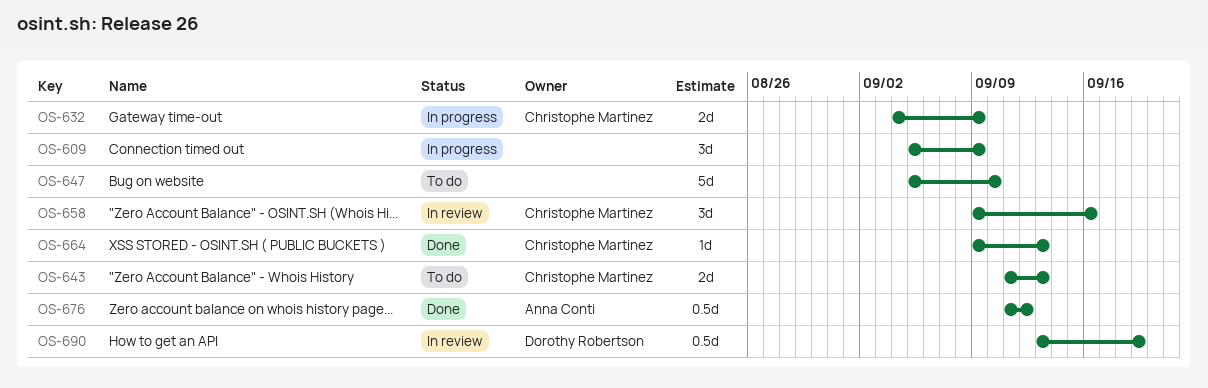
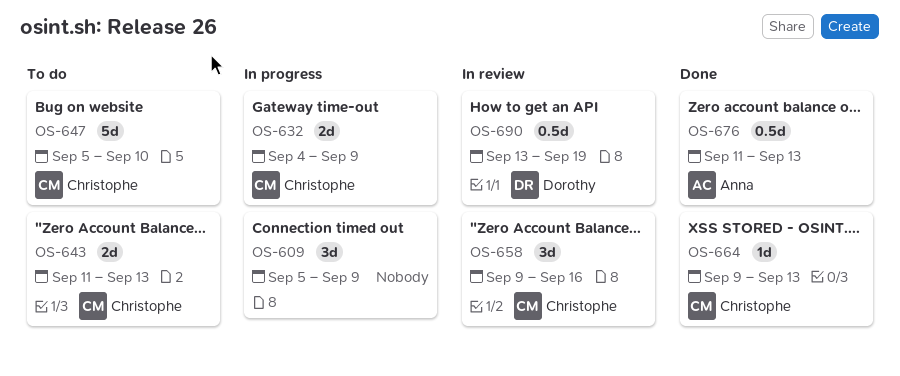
OS-647, owner: none -> Christophe Martinez
OS-676, due: Sep 12 -> Sep 13

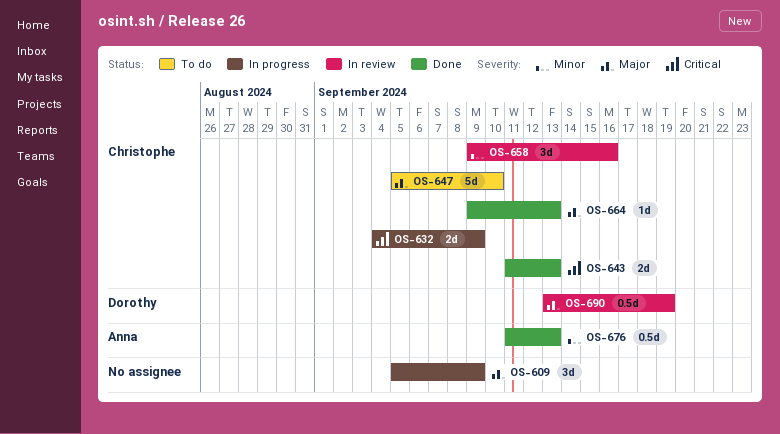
OS-643, status: To do -> Done

